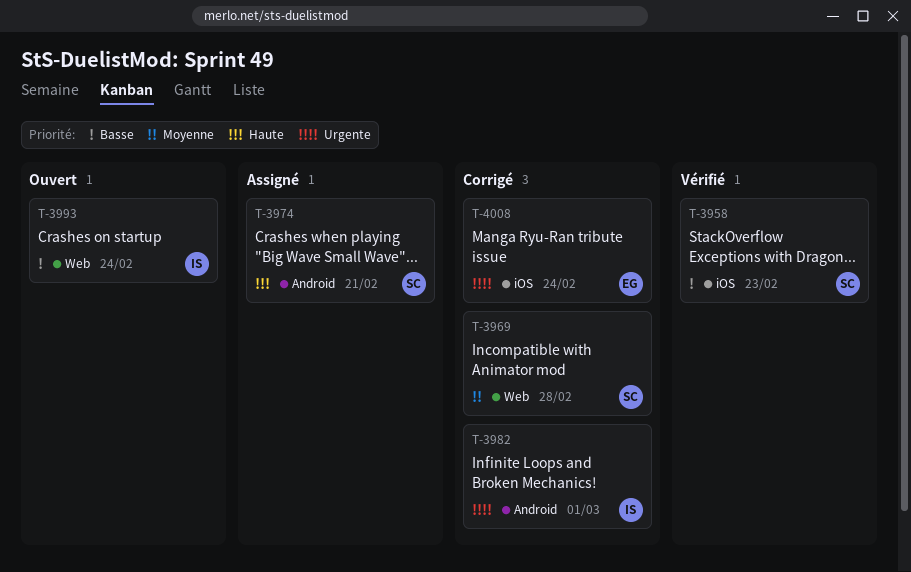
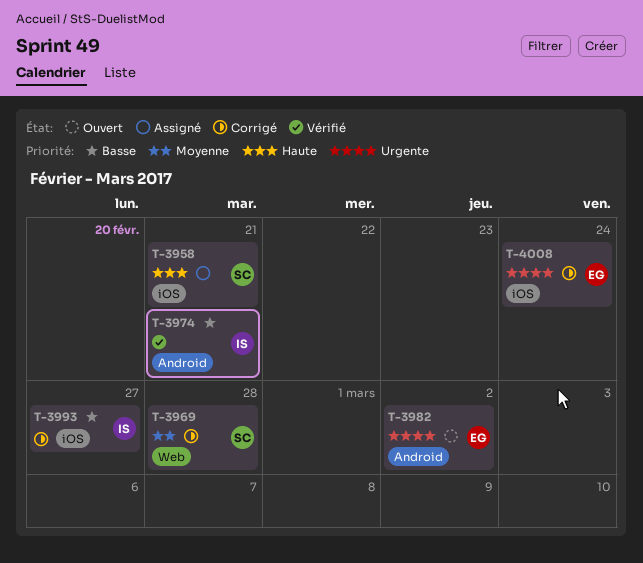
T-3958, status: Vérifié -> Assigné
T-3958, priority: Basse -> Haute
T-3958, due: Feb 23 -> Feb 21
T-3974, status: Assigné -> Vérifié
T-3974, owner: SC -> IS
T-3974, priority: Haute -> Basse
T-3982, status: Corrigé -> Ouvert
T-3982, owner: IS -> EG
T-3982, due: Mar 1 -> Mar 2
T-3993, status: Ouvert -> Corrigé
T-3993, label: Web -> iOS
T-3993, due: Feb 24 -> Feb 27

